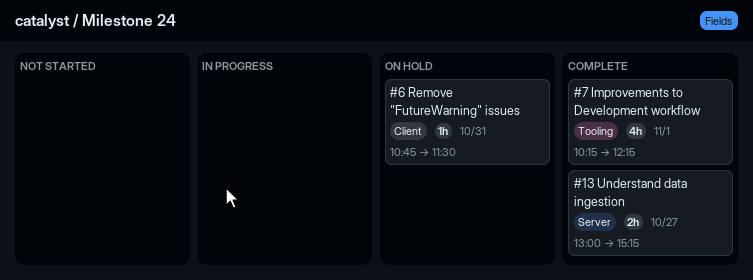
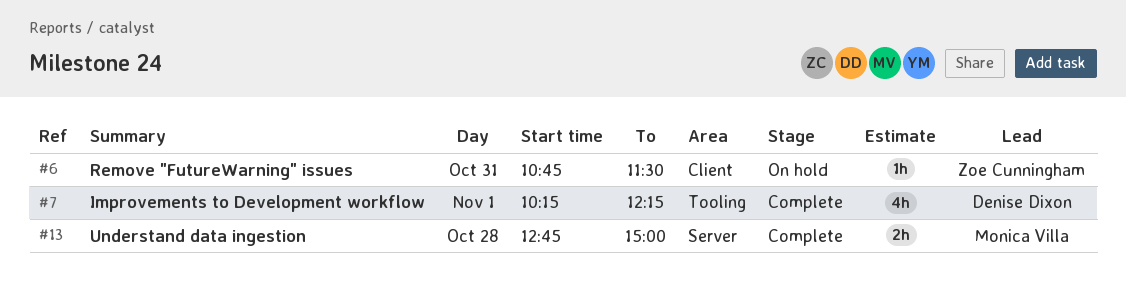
#13, day: Oct 27 -> Oct 28
#13, begins: 13:00 -> 12:45
#13, ends: 15:15 -> 15:00

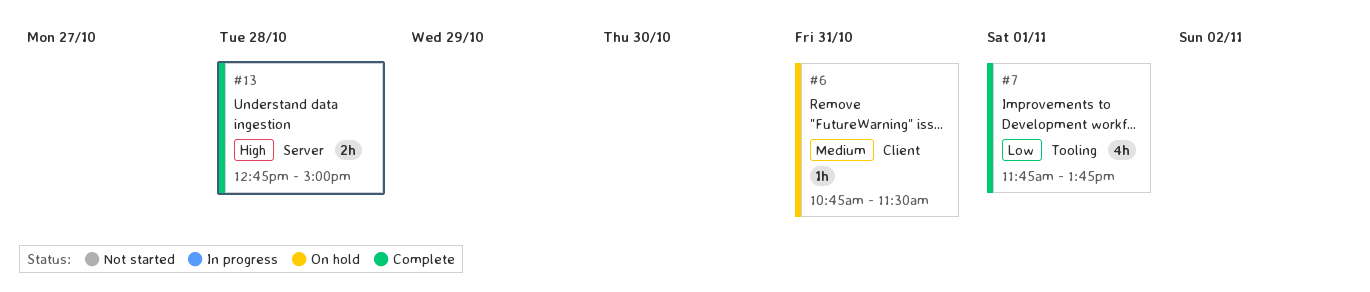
#7, begins: 10:15 -> 11:45
#7, ends: 12:15 -> 13:45

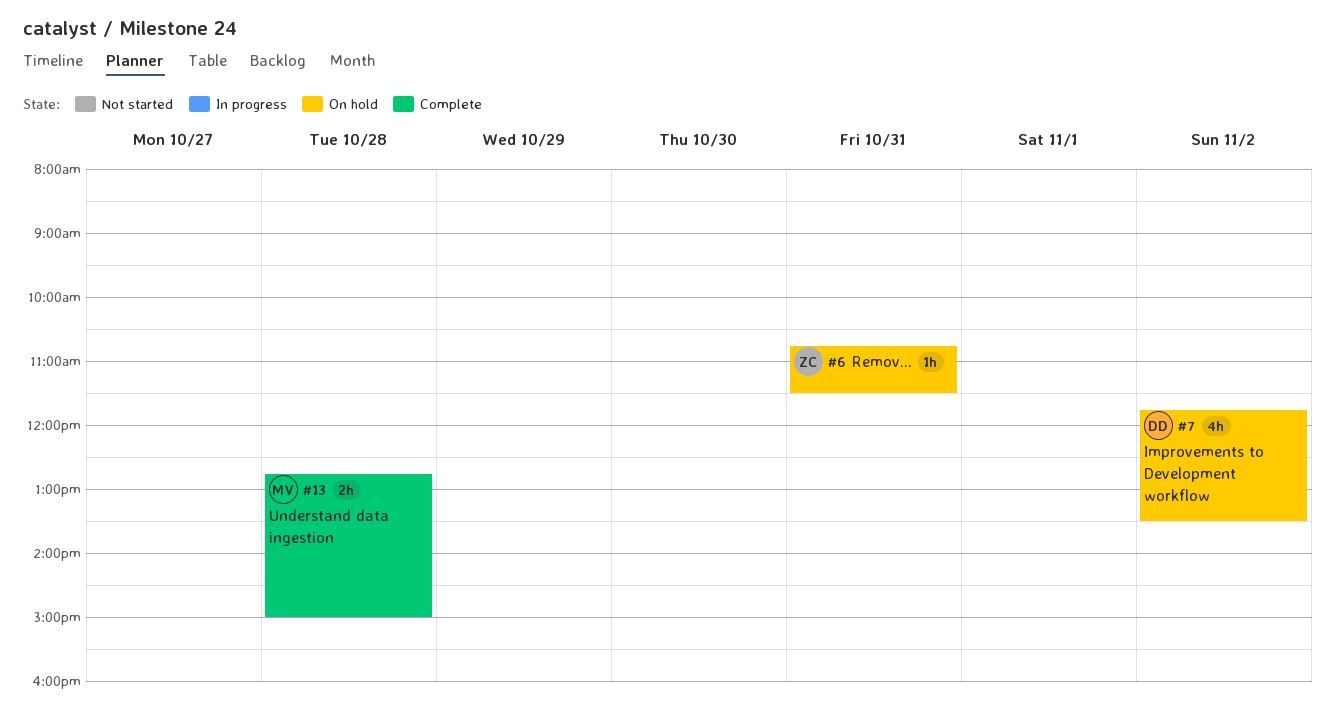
#7, status: Complete -> On hold
#7, day: Nov 1 -> Nov 2
#7, ends: 13:45 -> 13:30

